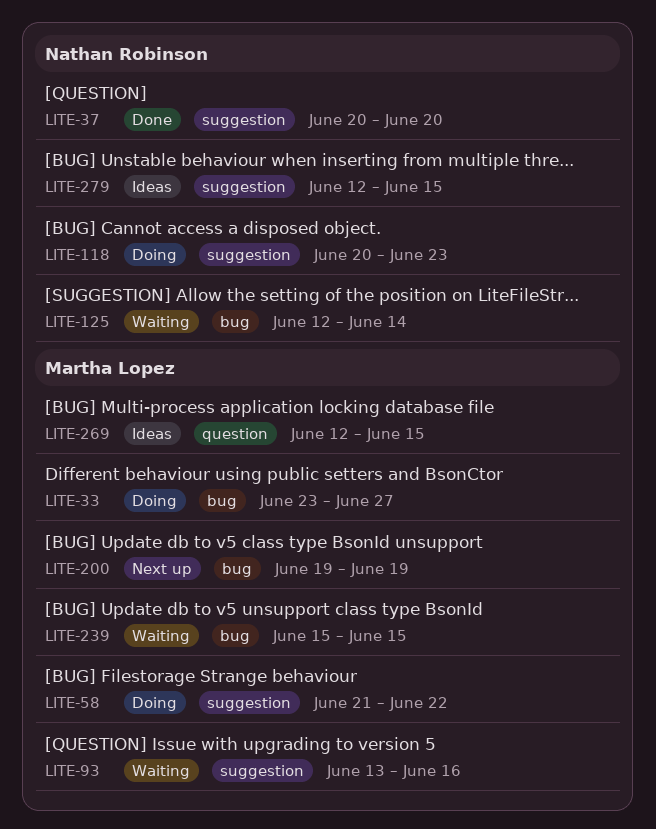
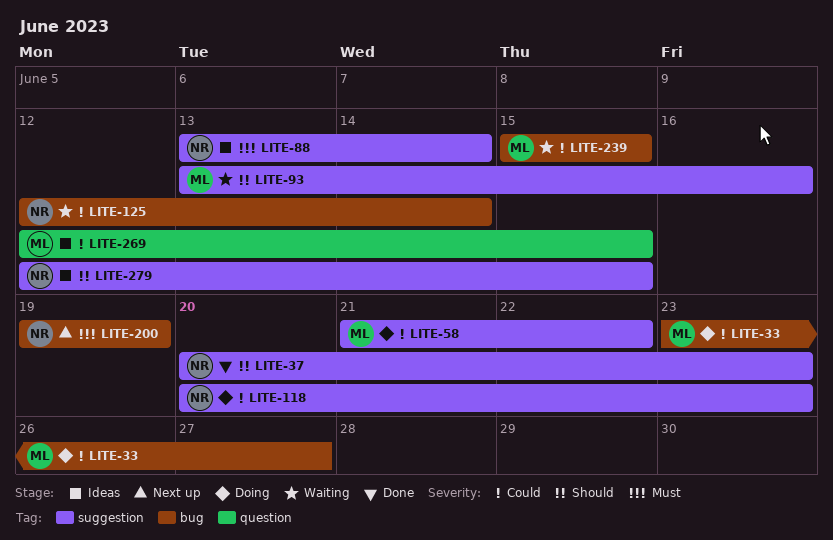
LITE-37, due: Jun 20 -> Jun 23
LITE-88: none -> present
LITE-200, owner: Martha Lopez -> Nathan Robinson

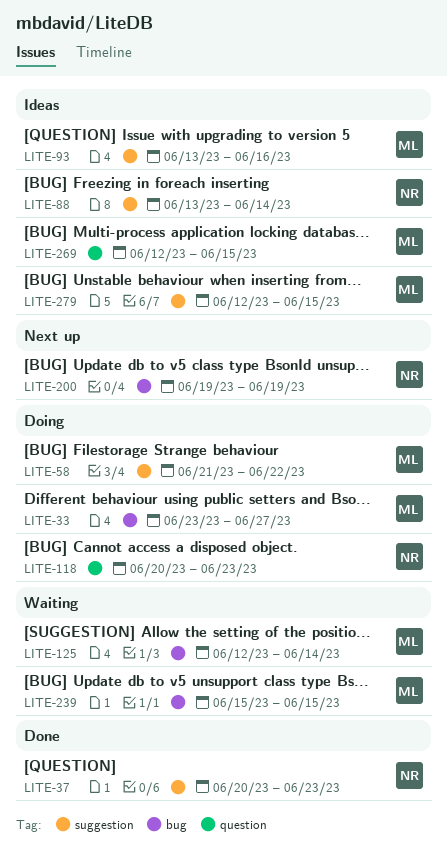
LITE-93, status: Waiting -> Ideas
LITE-118, label: suggestion -> question
LITE-125, owner: NR -> ML
LITE-279, owner: NR -> ML

